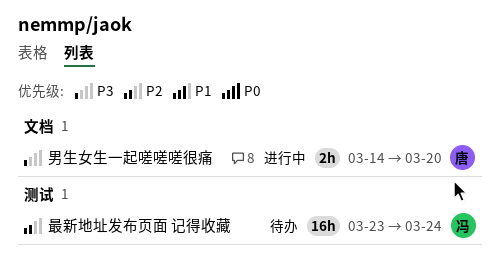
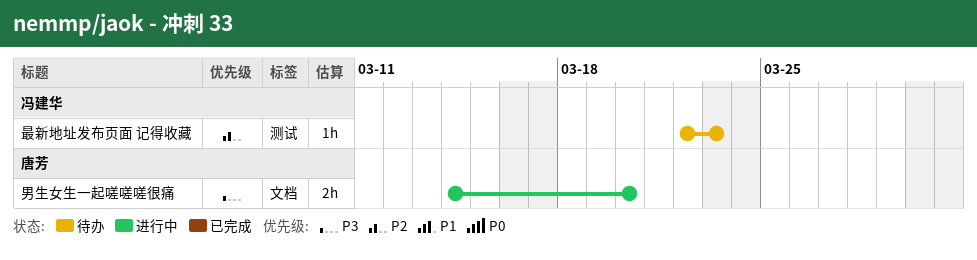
最新地址发布页面 记得收藏, estimate: 16h -> 1h
最新地址发布页面 记得收藏, start: Mar 23 -> Mar 22
最新地址发布页面 记得收藏, due: Mar 24 -> Mar 23

